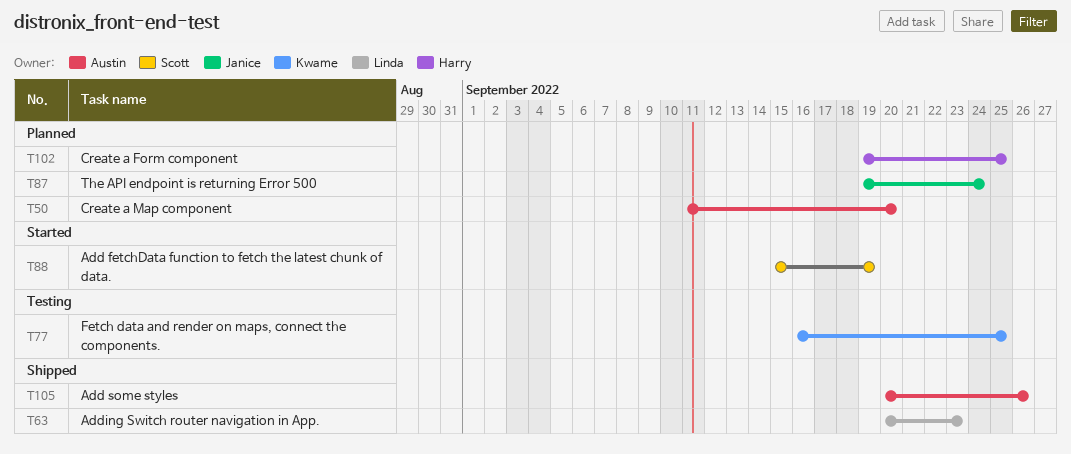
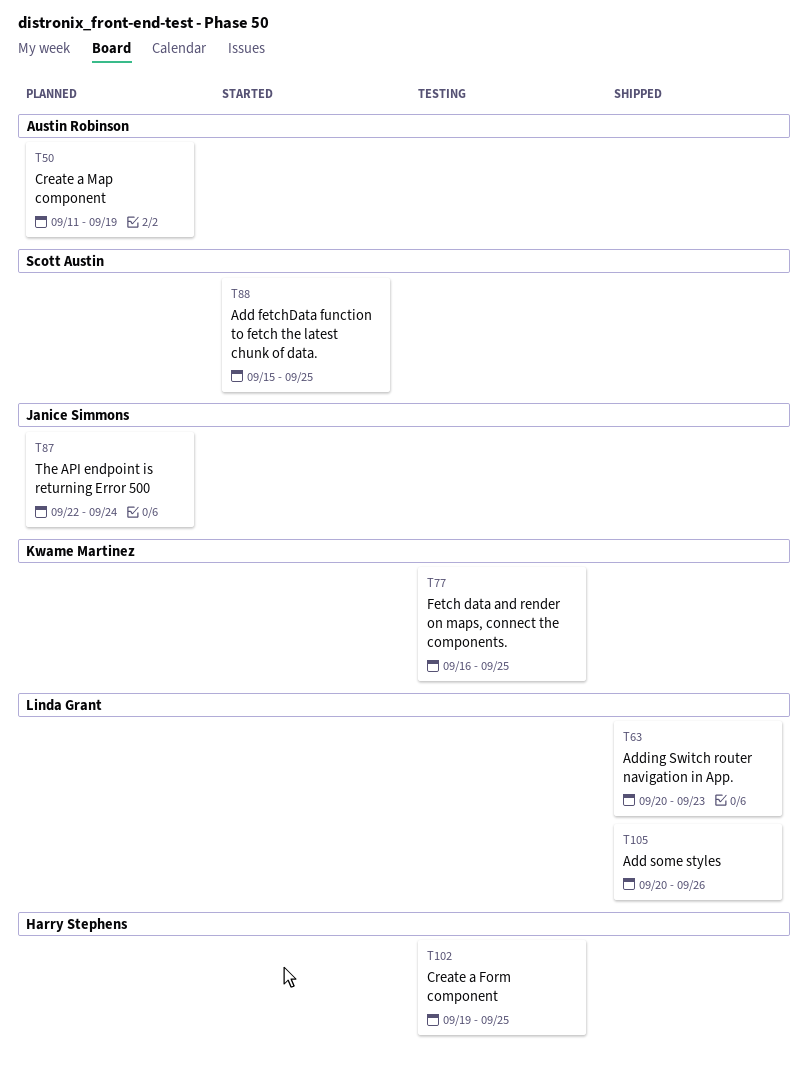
T50, due: Sep 20 -> Sep 19
T87, start: Sep 19 -> Sep 22
T88, due: Sep 19 -> Sep 25
T102, status: Planned -> Testing
T105, owner: Austin Robinson -> Linda Grant

